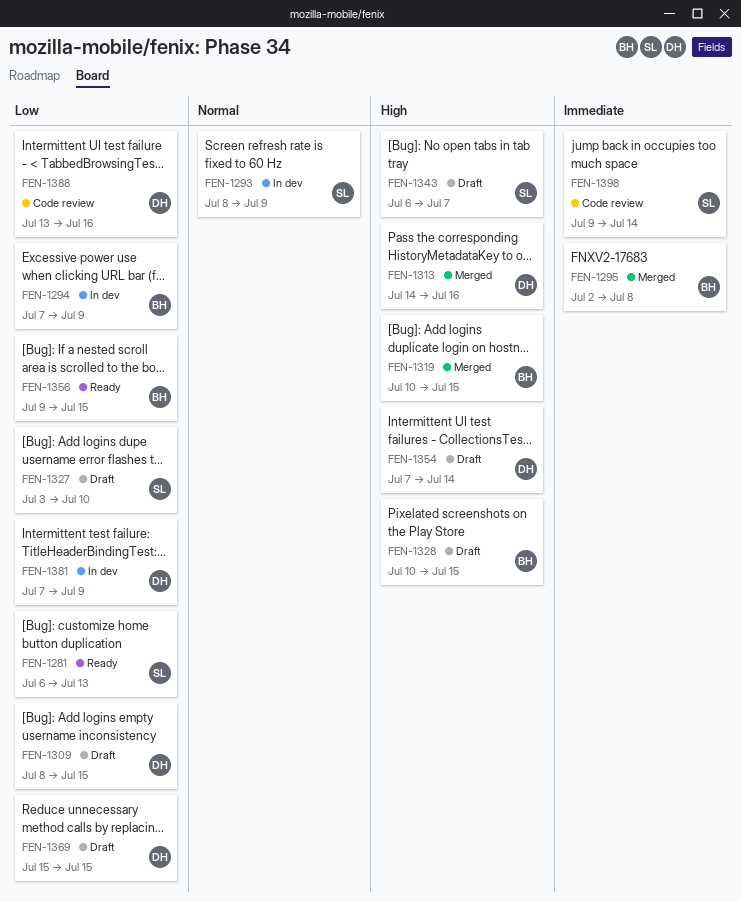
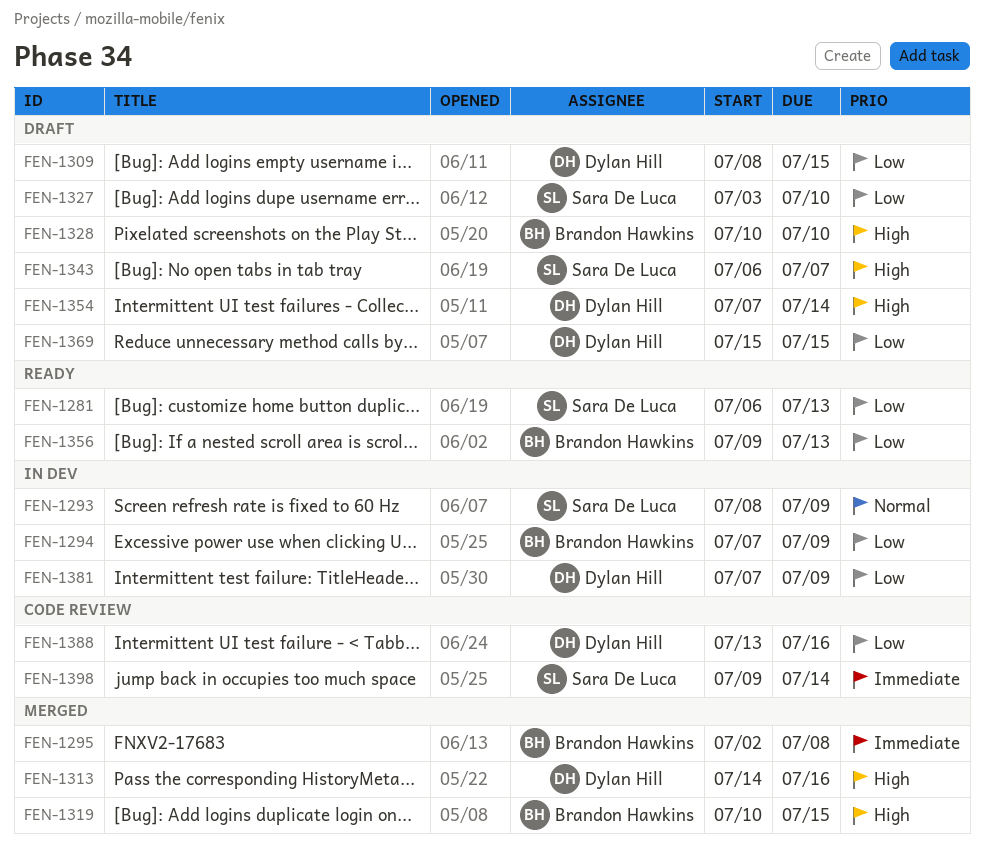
FEN-1328, due: Jul 15 -> Jul 10
FEN-1356, due: Jul 15 -> Jul 13

